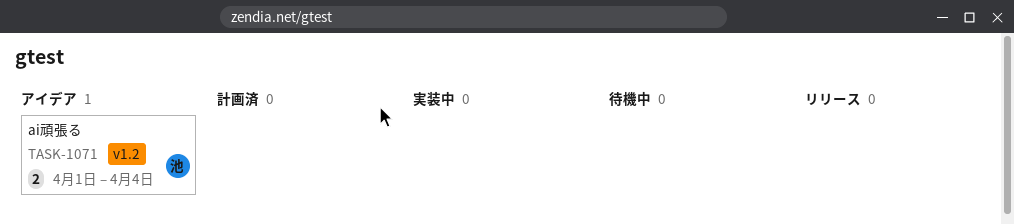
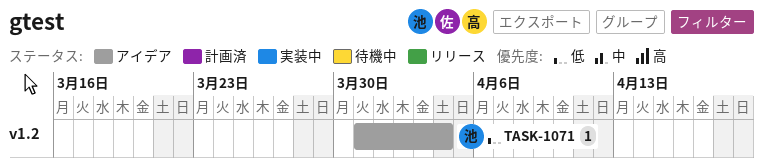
TASK-1071, estimate: 2 -> 1
TASK-1071, start: Apr 1 -> Mar 31

